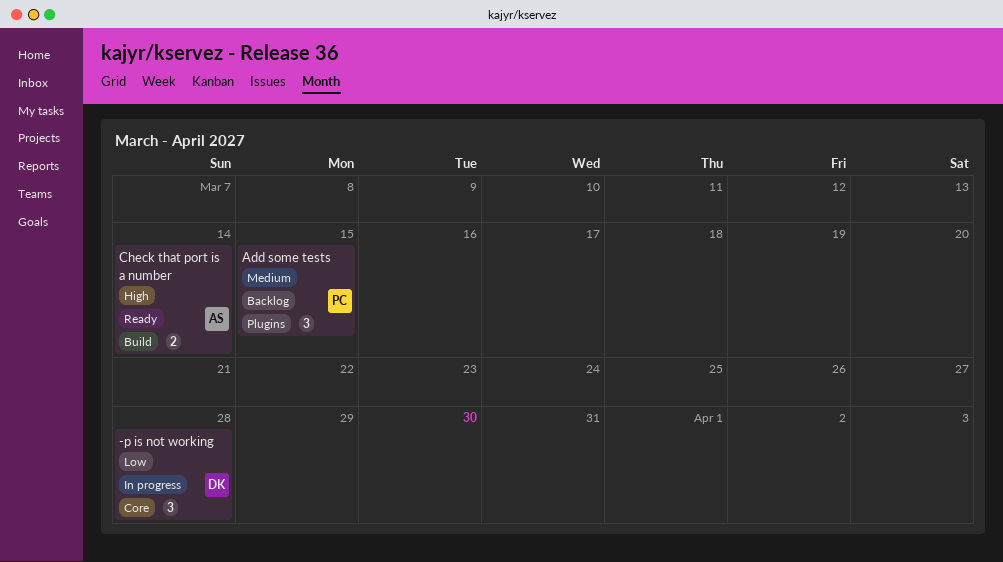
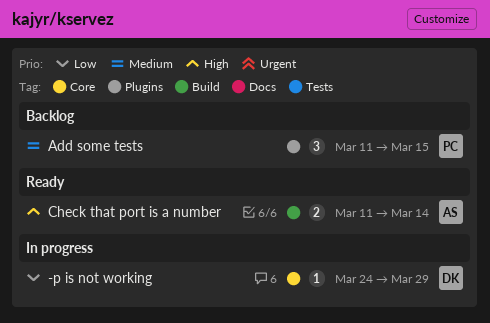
-p is not working, estimate: 3 -> 1
-p is not working, due: Mar 28 -> Mar 29

